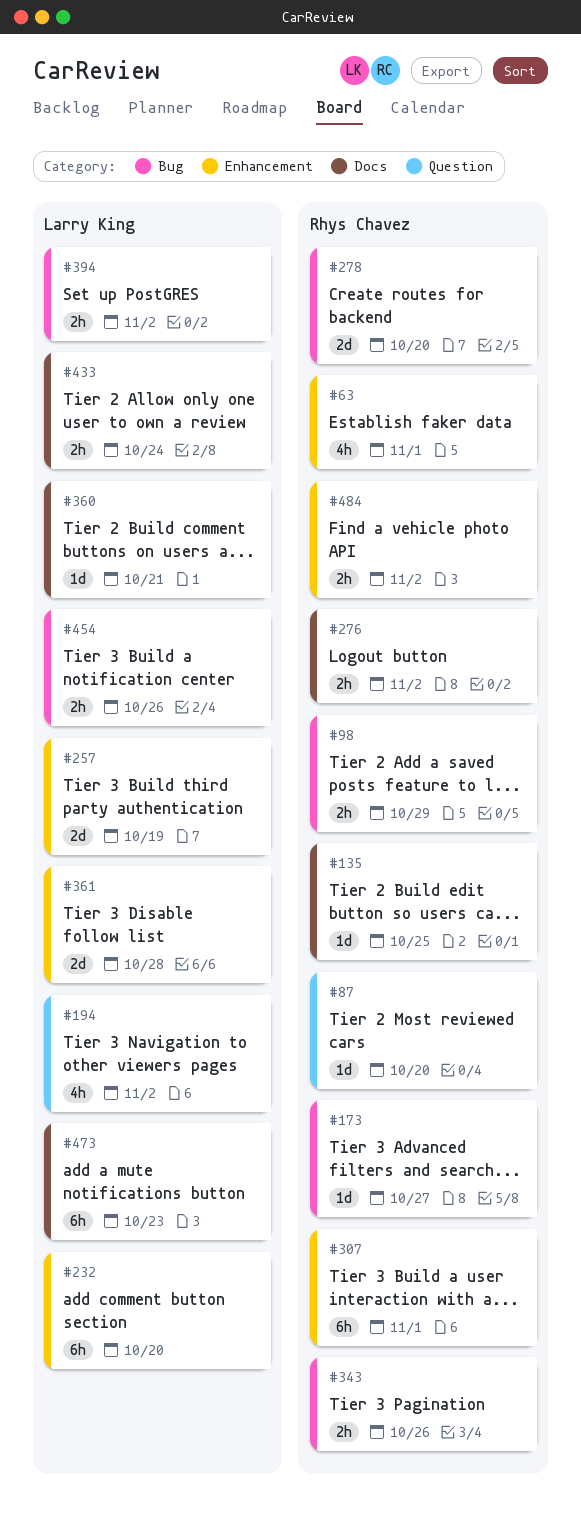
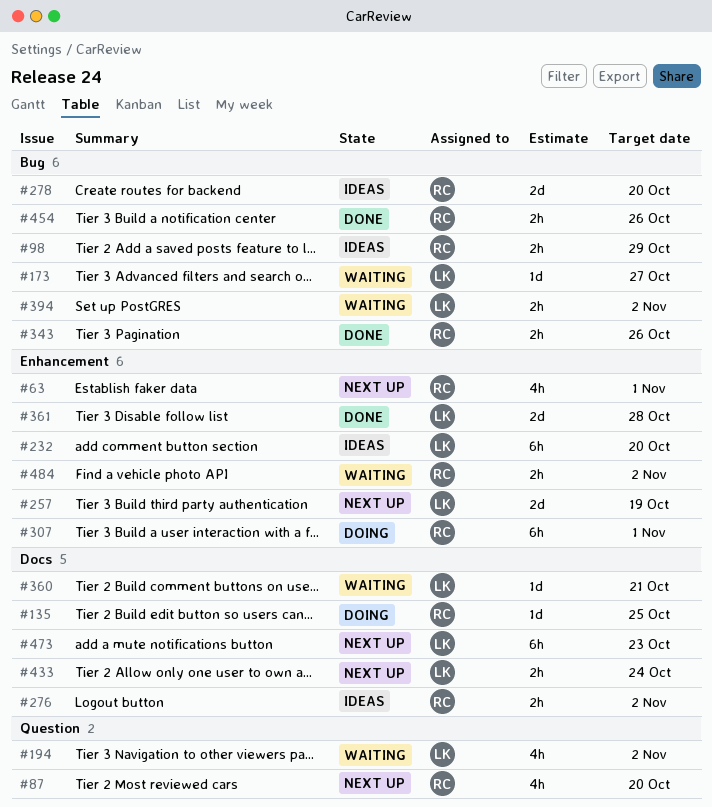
#87, estimate: 1d -> 4h
#173, owner: Rhys Chavez -> Larry King
#454, owner: Larry King -> Rhys Chavez

